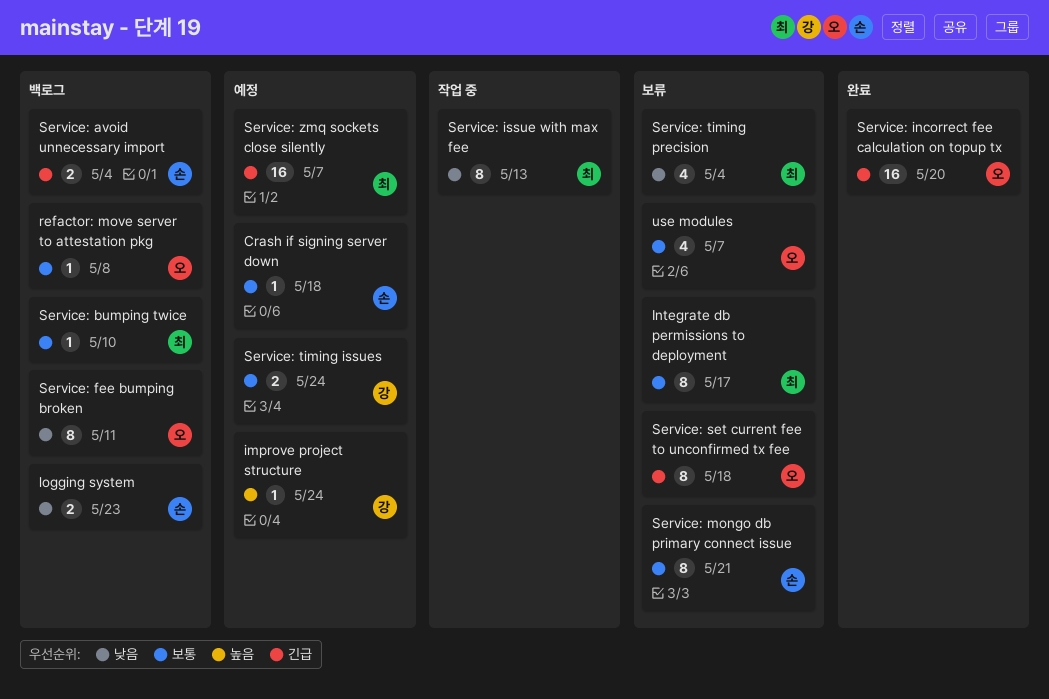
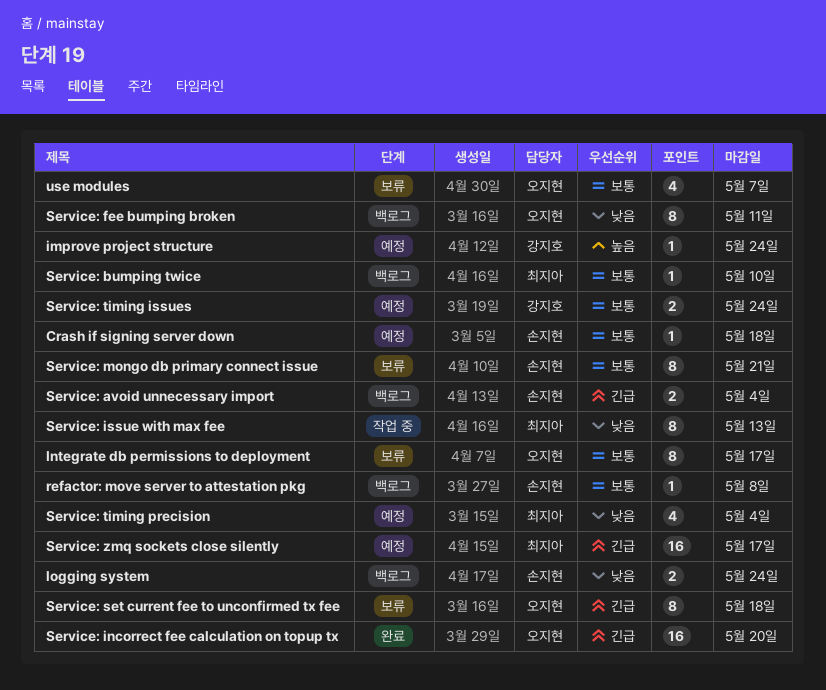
Integrate db permissions to deployment, owner: 최지아 -> 오지현
logging system, due: May 23 -> May 24
refactor: move server to attestation pkg, owner: 오지현 -> 손지현
Service: timing precision, status: 보류 -> 예정
Service: zmq sockets close silently, due: May 7 -> May 17

